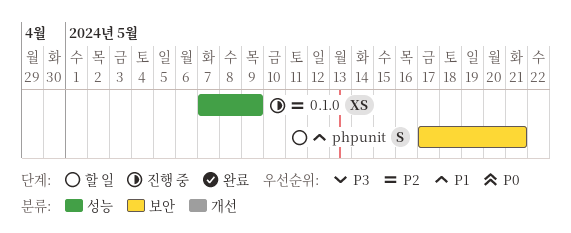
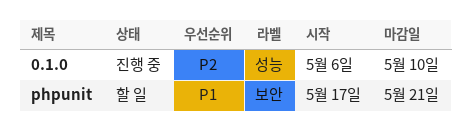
0.1.0, start: May 7 -> May 6
0.1.0, due: May 9 -> May 10

